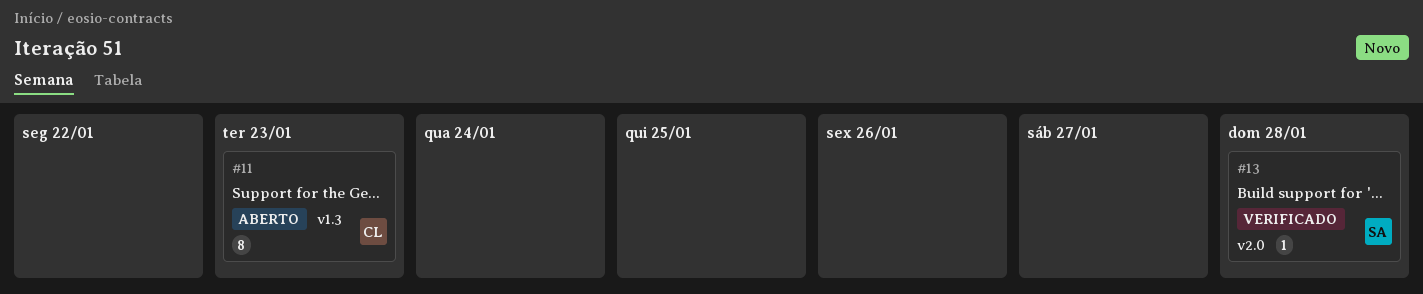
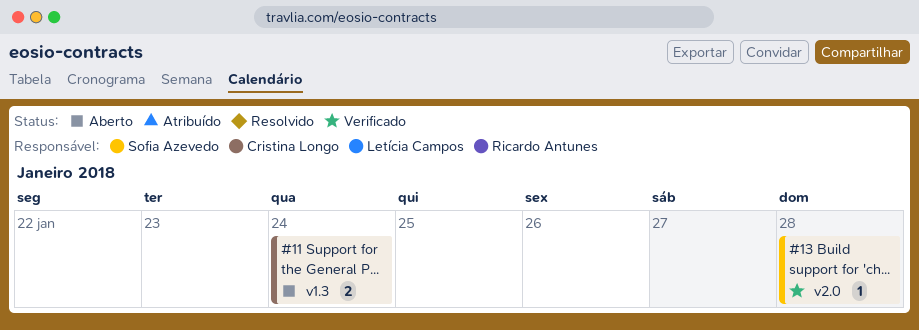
#11, estimate: 8 -> 2
#11, due: Jan 23 -> Jan 24

